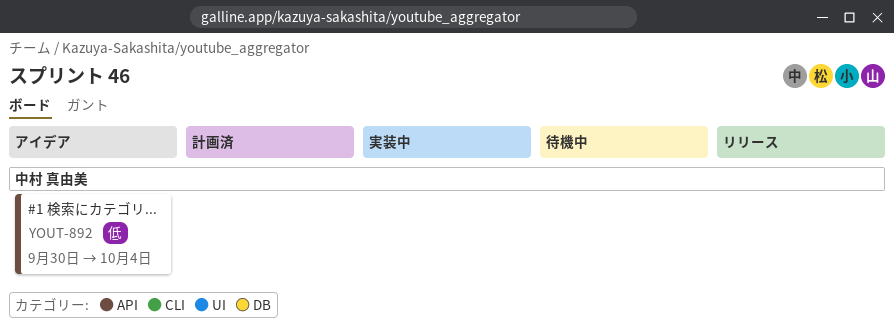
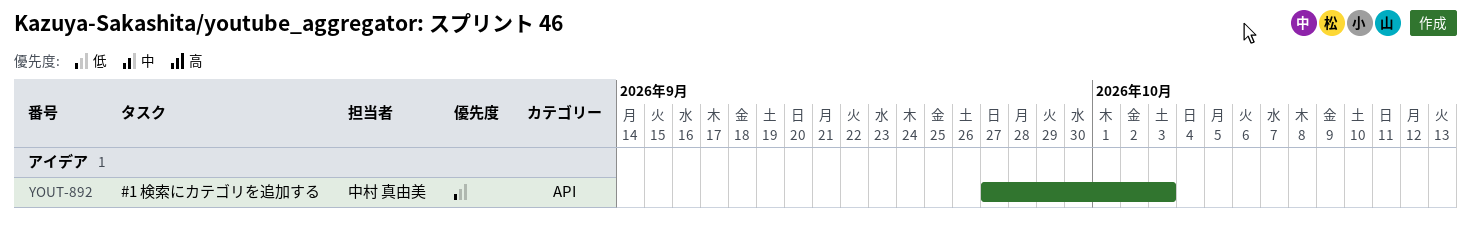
YOUT-892, start: Sep 30 -> Sep 27
YOUT-892, due: Oct 4 -> Oct 3

